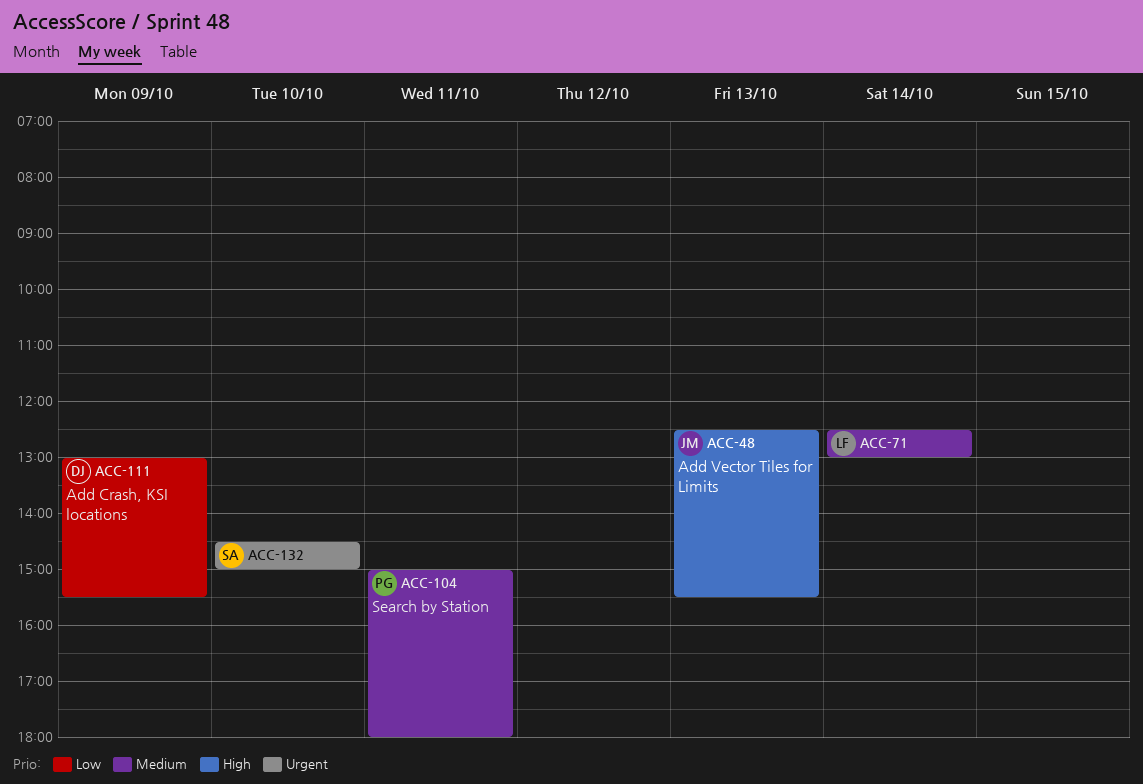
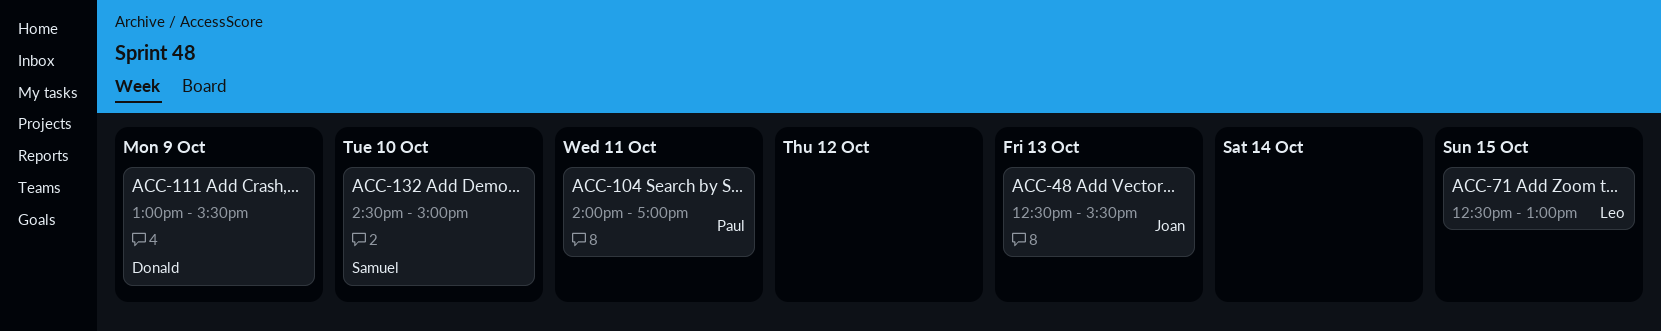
ACC-71, day: Oct 14 -> Oct 15
ACC-104, begins: 15:00 -> 14:00
ACC-104, ends: 18:00 -> 17:00

